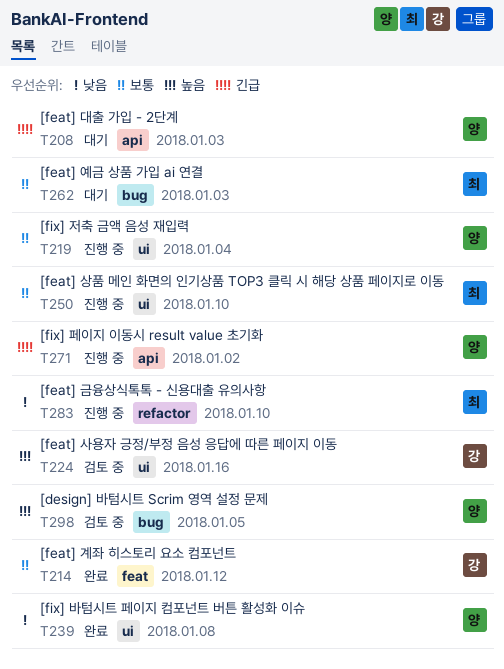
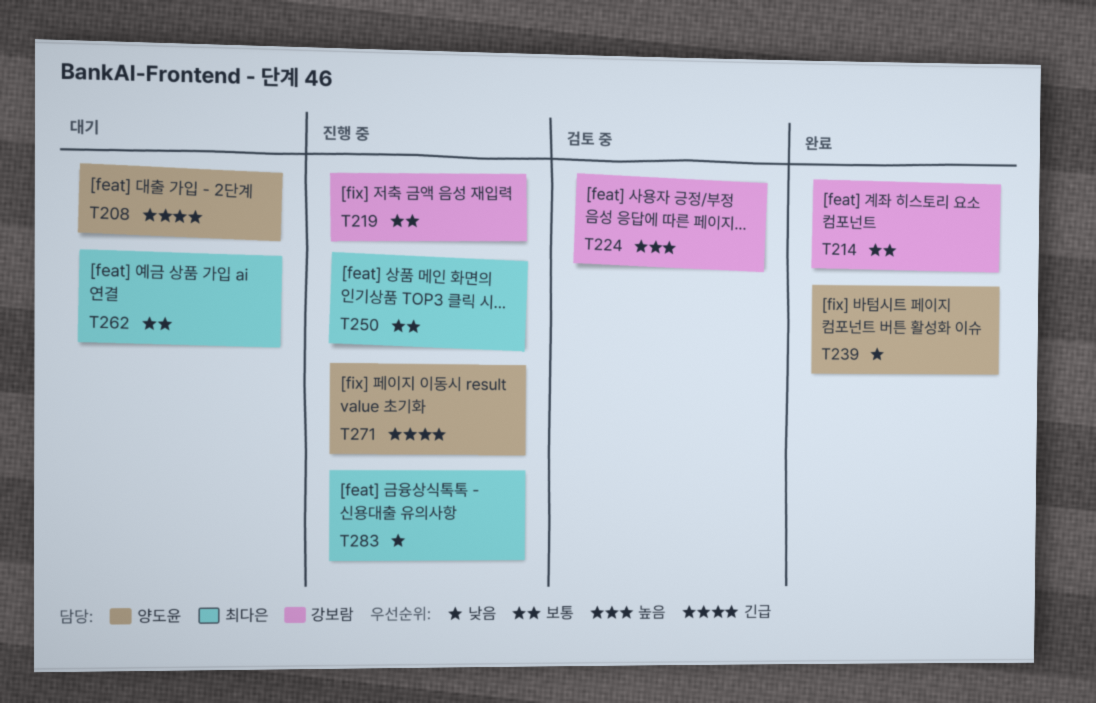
T219, owner: 양도윤 -> 강보람
T298: present -> none

